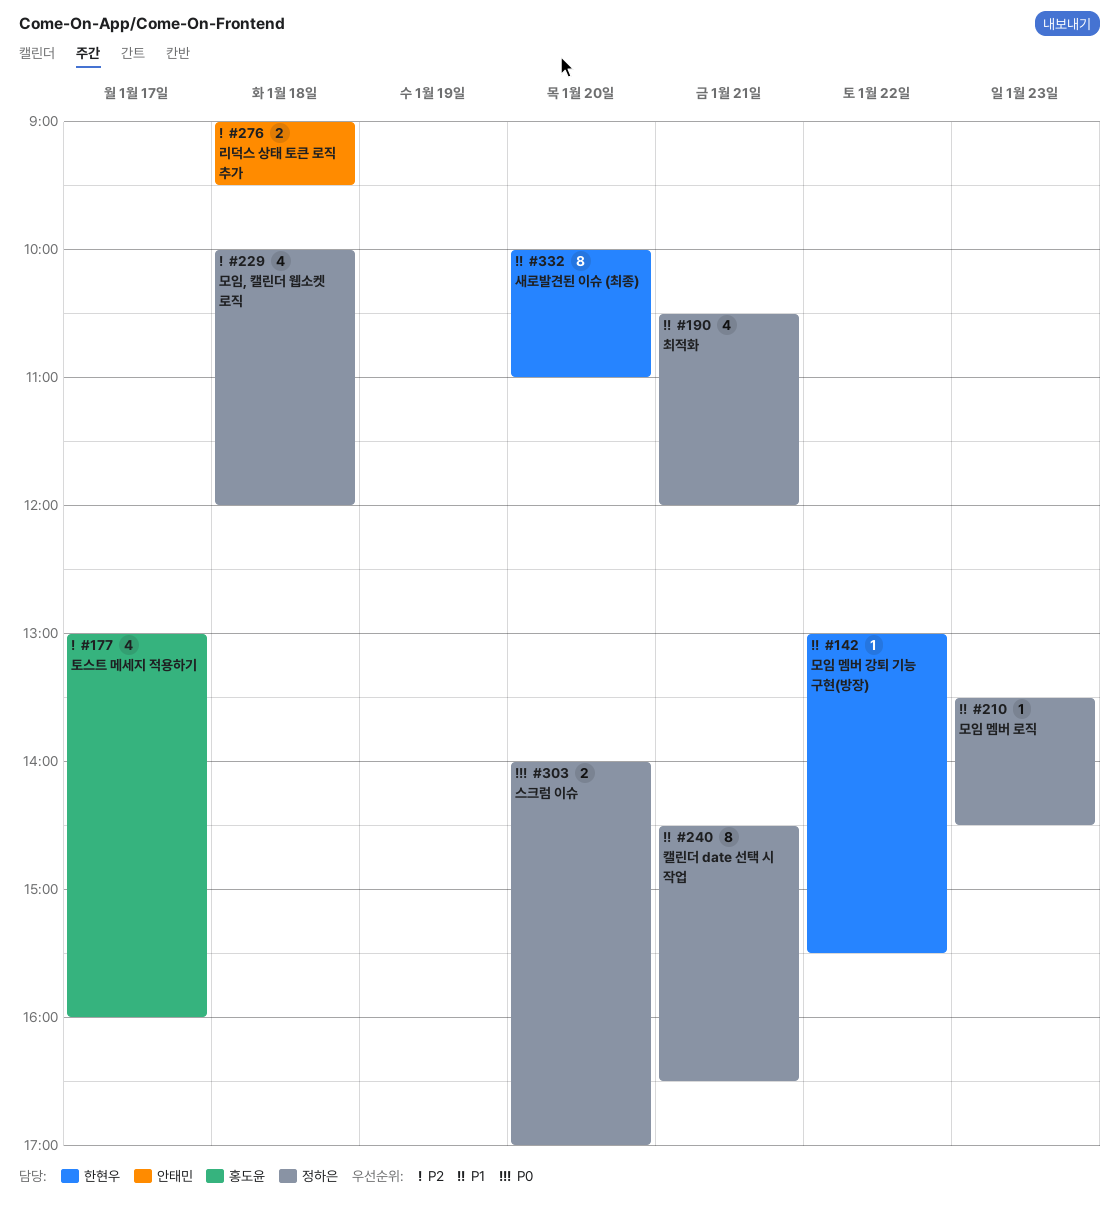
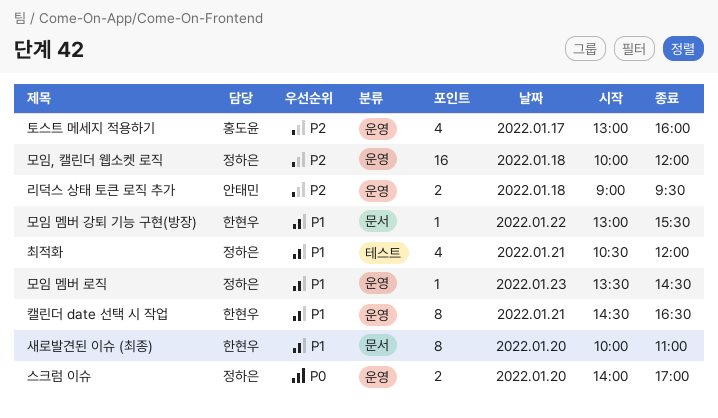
모임, 캘린더 웹소켓 로직, estimate: 4 -> 16
캘린더 date 선택 시 작업, owner: 정하은 -> 한현우

